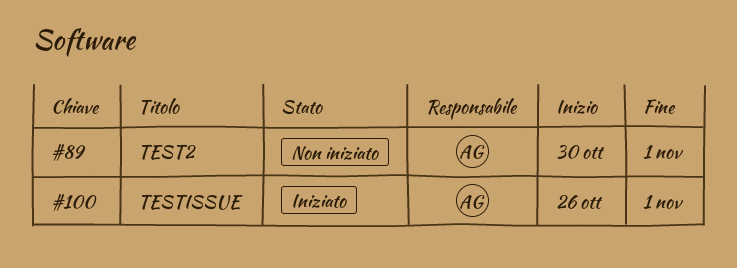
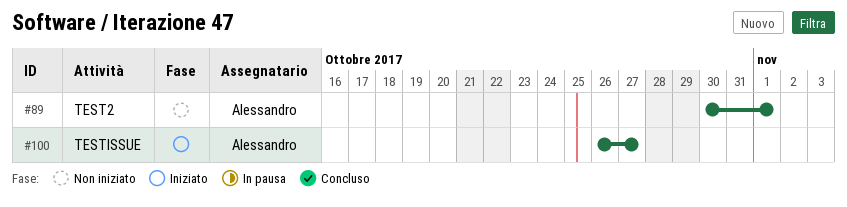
#100, due: Nov 1 -> Oct 27

